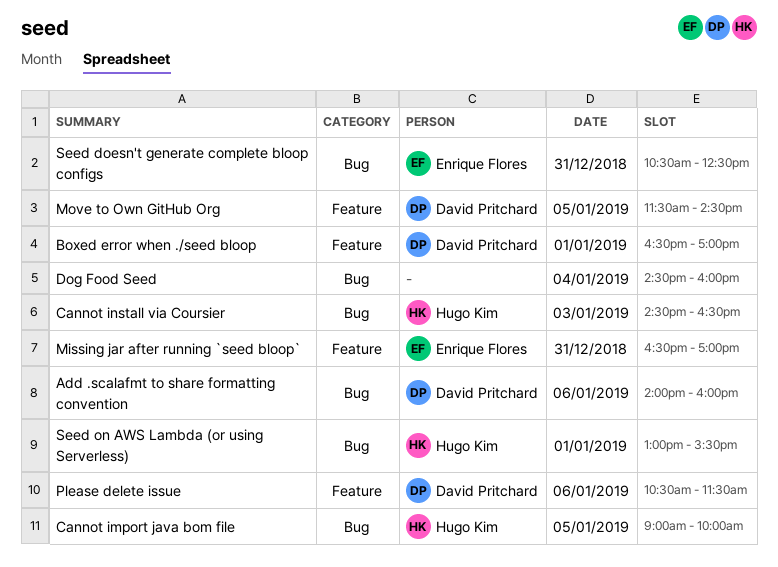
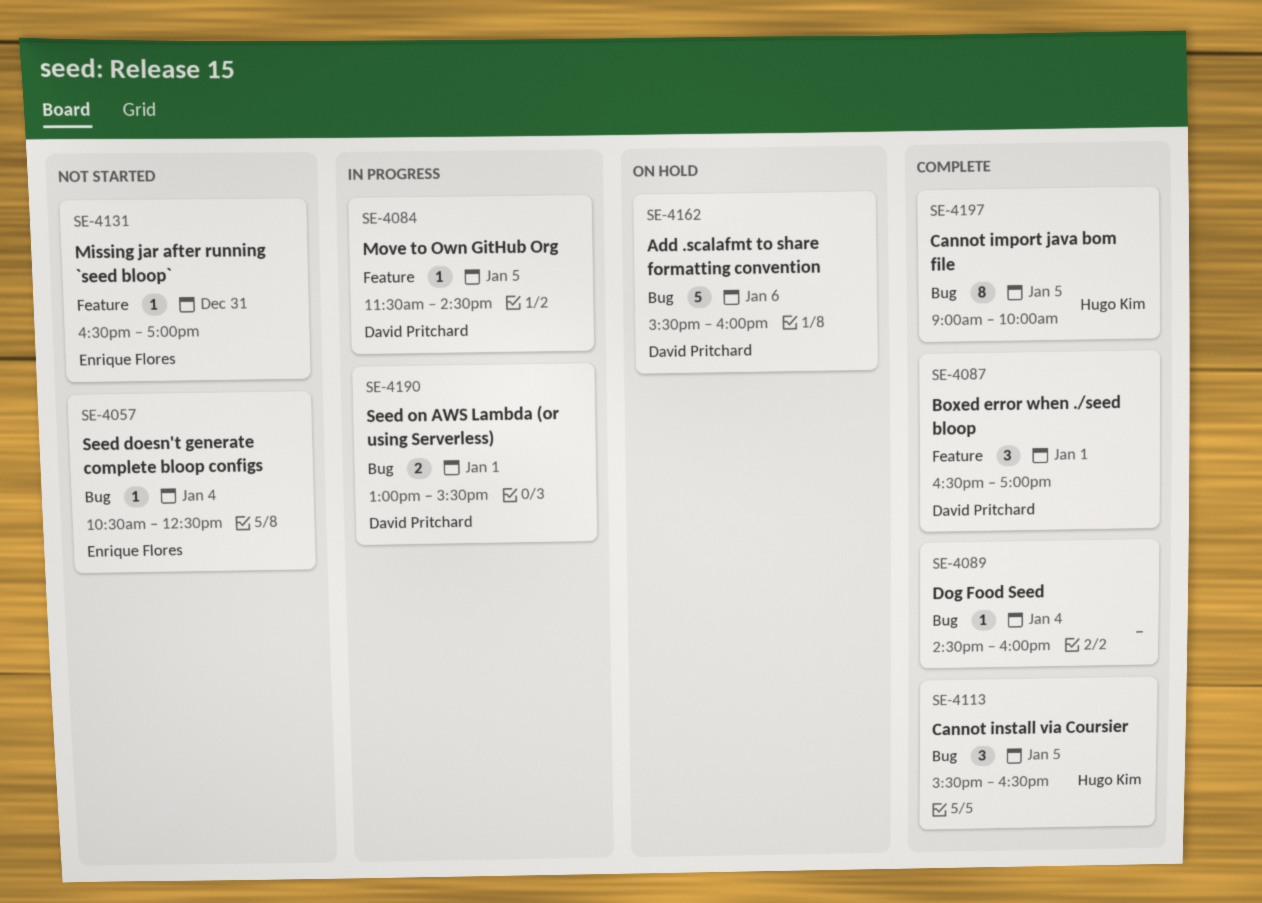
Add .scalafmt to share formatting convention, begins: 14:00 -> 15:30
Cannot install via Coursier, day: Jan 3 -> Jan 5
Cannot install via Coursier, begins: 14:30 -> 15:30
Please delete issue: present -> none
Seed doesn't generate complete bloop configs, day: Dec 31 -> Jan 4
Seed on AWS Lambda (or using Serverless), owner: Hugo Kim -> David Pritchard

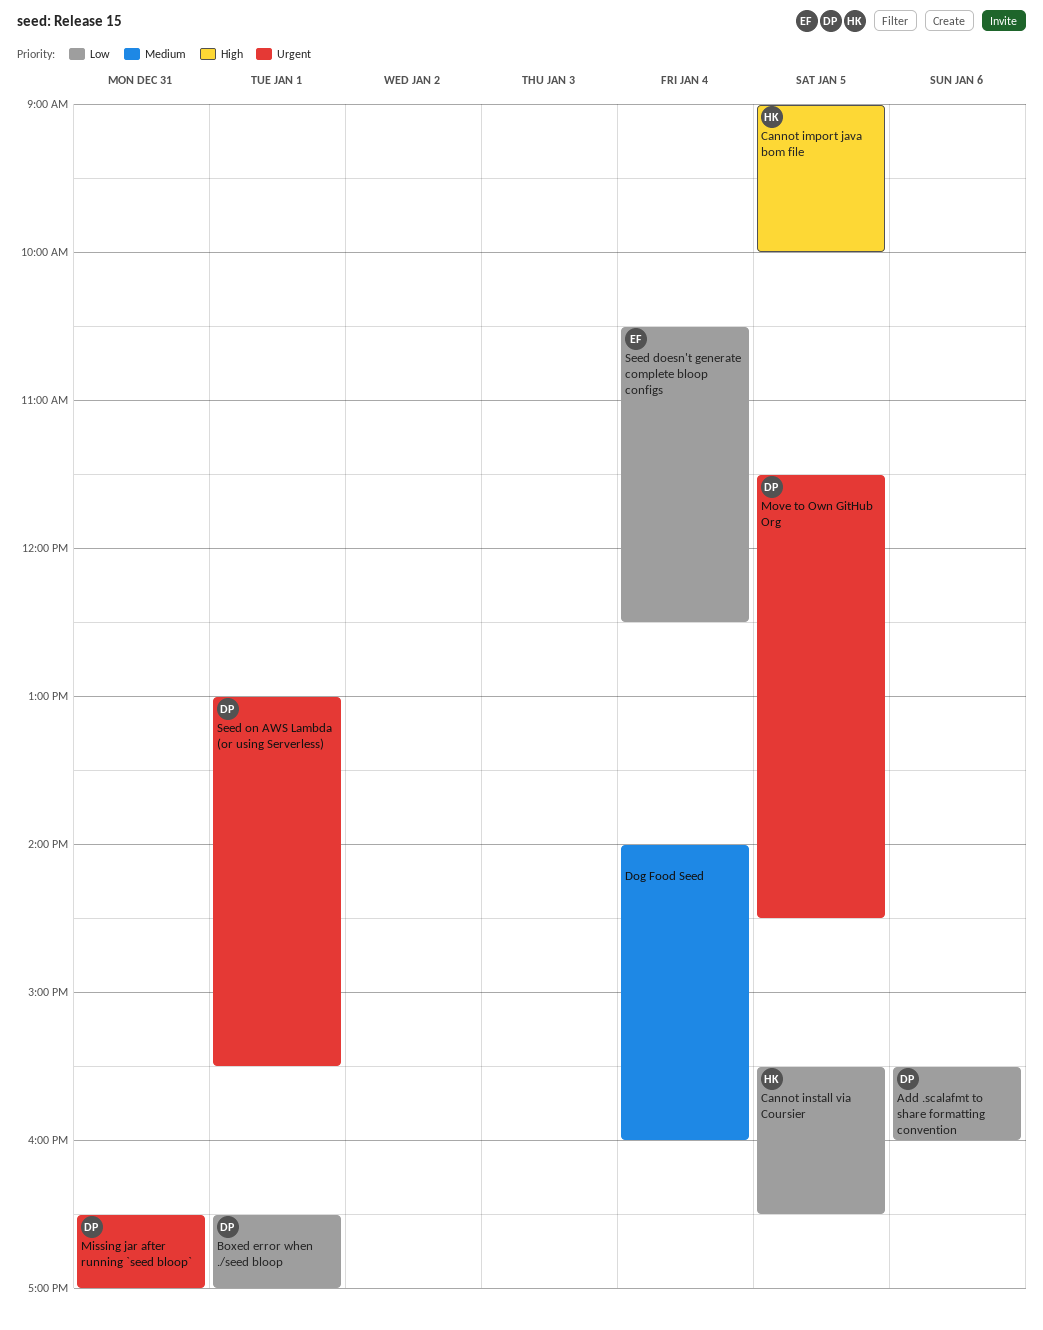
Dog Food Seed, begins: 14:30 -> 14:00
Missing jar after running `seed bloop`, owner: Enrique Flores -> David Pritchard

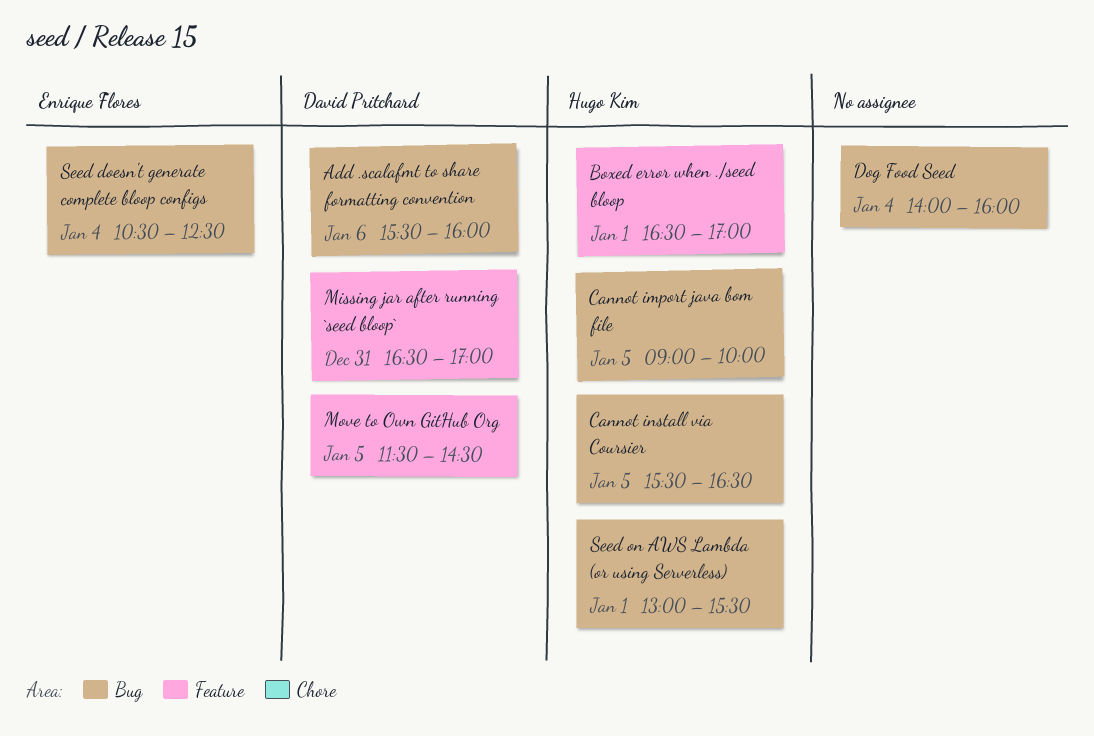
Boxed error when ./seed bloop, owner: David Pritchard -> Hugo Kim
Seed on AWS Lambda (or using Serverless), owner: David Pritchard -> Hugo Kim

